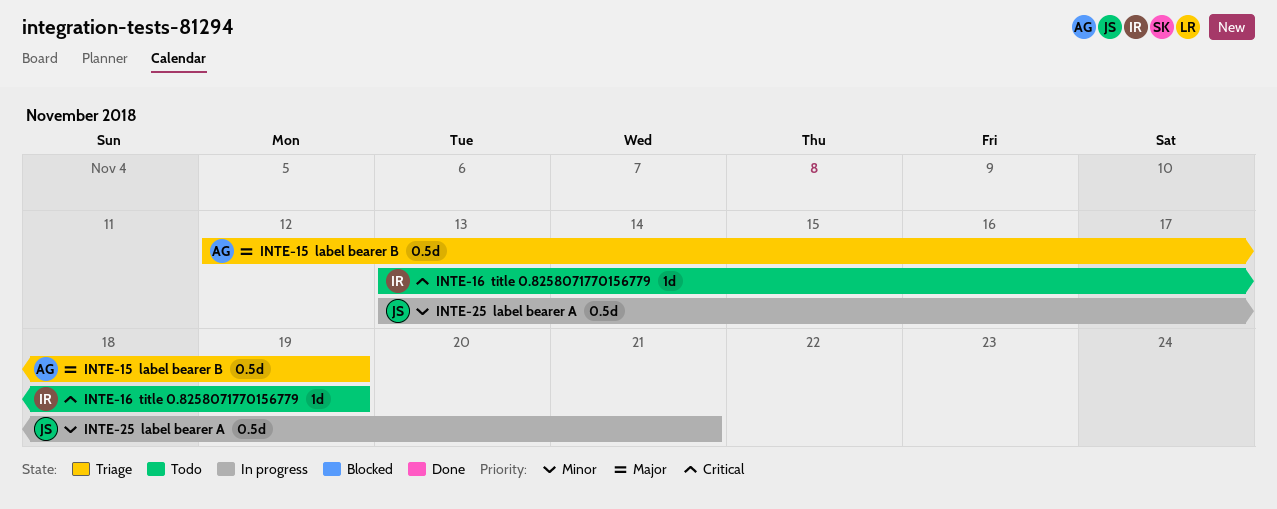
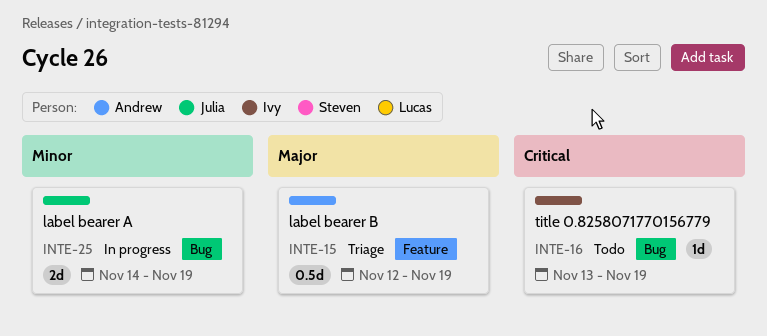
INTE-25, estimate: 0.5d -> 2d
INTE-25, start: Nov 13 -> Nov 14
INTE-25, due: Nov 21 -> Nov 19

